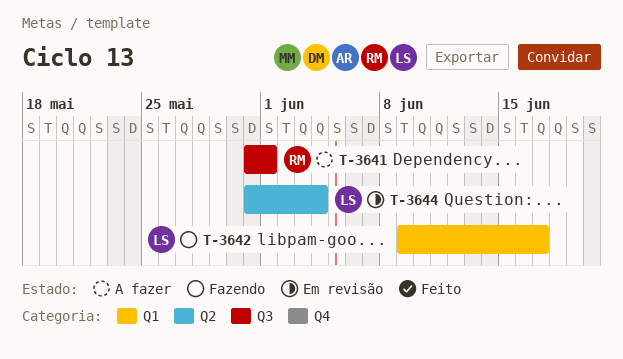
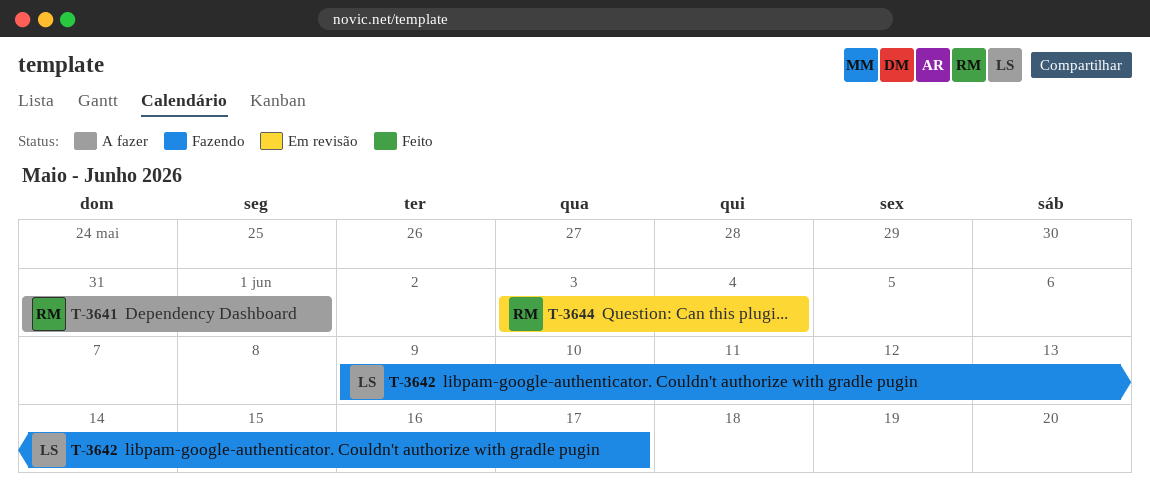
T-3644, owner: LS -> RM
T-3644, start: May 31 -> Jun 3

